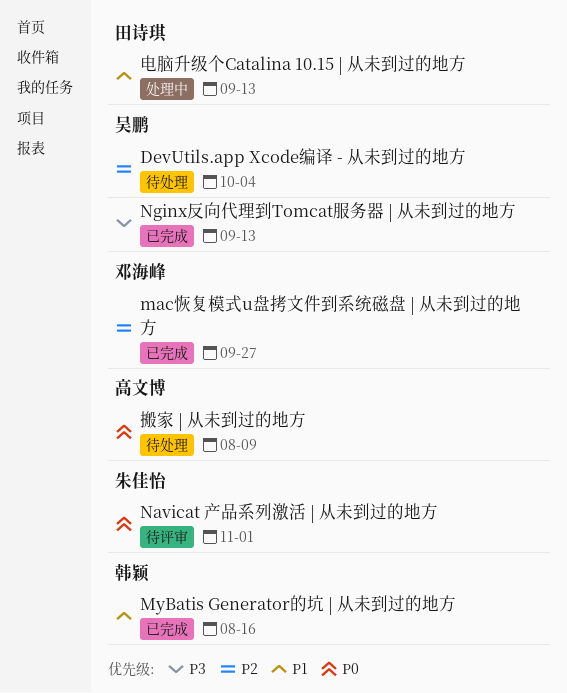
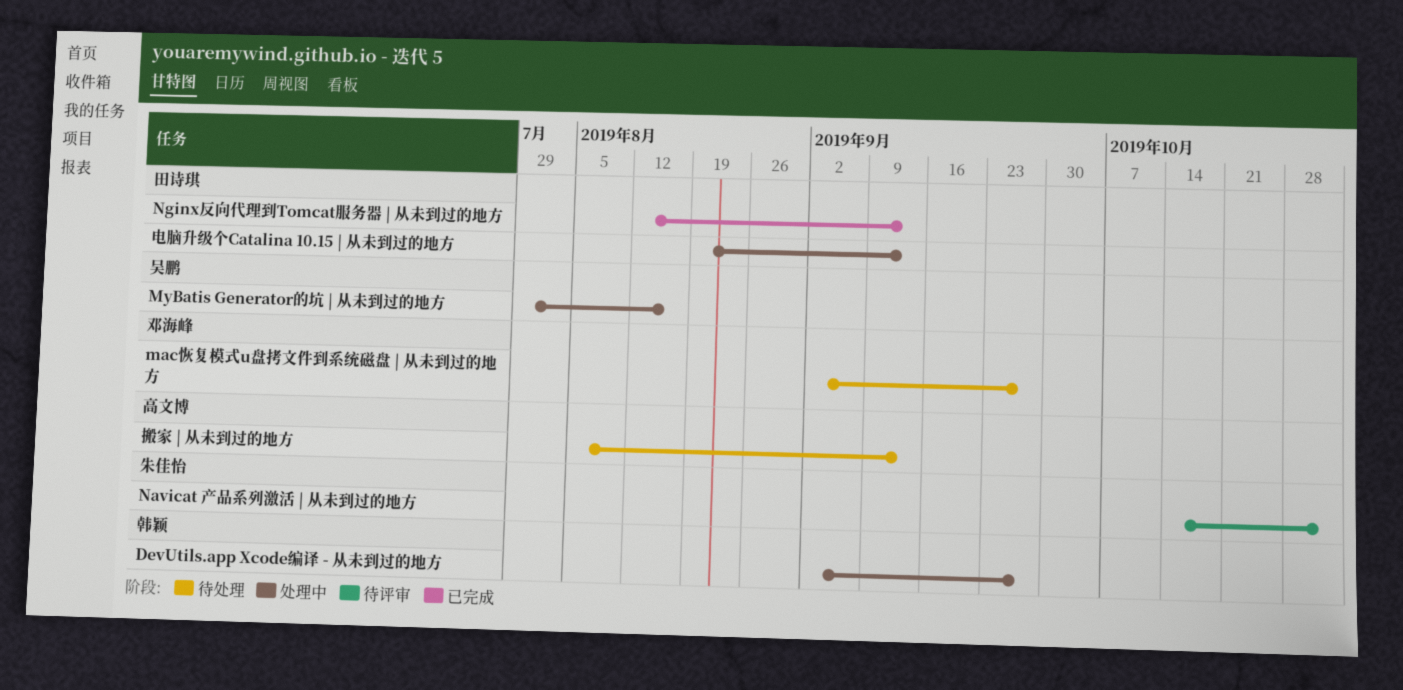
DevUtils.app Xcode编译 - 从未到过的地方, status: 待处理 -> 处理中
DevUtils.app Xcode编译 - 从未到过的地方, owner: 吴鹏 -> 韩颖
DevUtils.app Xcode编译 - 从未到过的地方, due: Oct 4 -> Sep 27
mac恢复模式u盘拷文件到系统磁盘 | 从未到过的地方, status: 已完成 -> 待处理
MyBatis Generator的坑 | 从未到过的地方, status: 已完成 -> 处理中
MyBatis Generator的坑 | 从未到过的地方, owner: 韩颖 -> 吴鹏
Nginx反向代理到Tomcat服务器 | 从未到过的地方, owner: 吴鹏 -> 田诗琪
搬家 | 从未到过的地方, due: Aug 9 -> Sep 13

